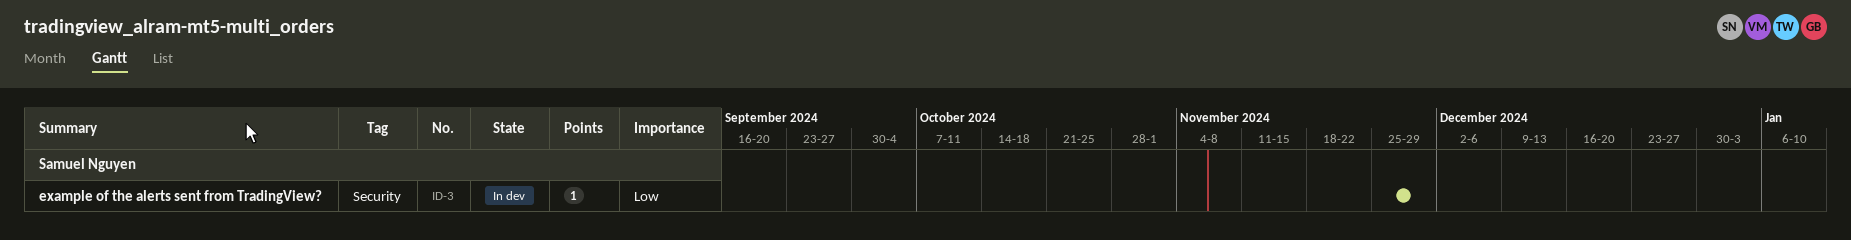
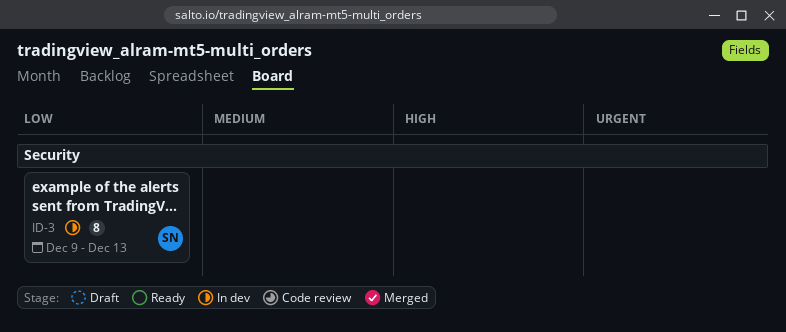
ID-3, estimate: 1 -> 8
ID-3, start: Nov 25 -> Dec 9
ID-3, due: Nov 29 -> Dec 13

